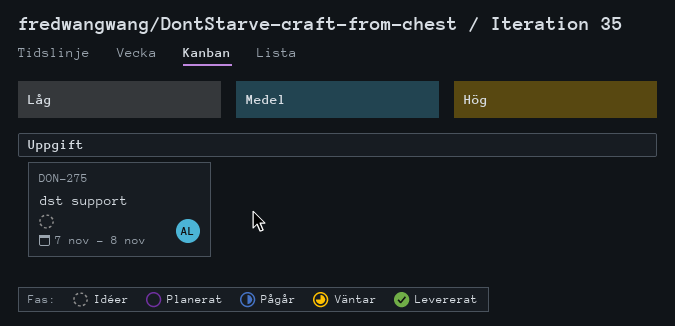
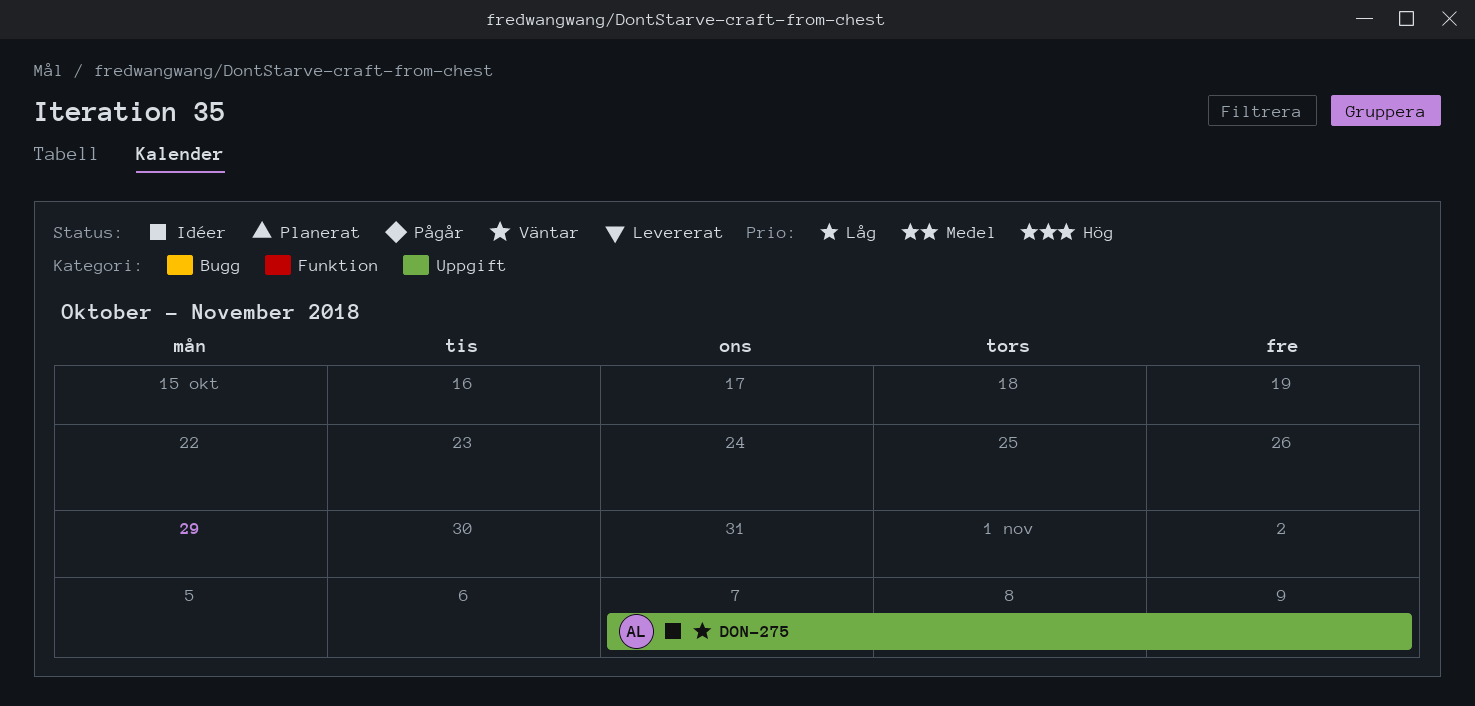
DON-275, due: Nov 8 -> Nov 9

